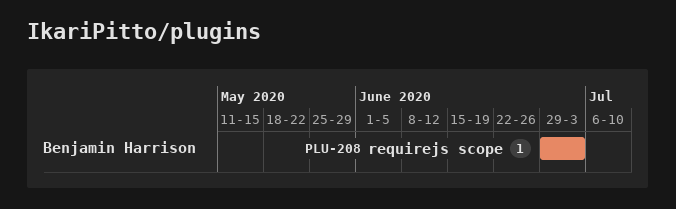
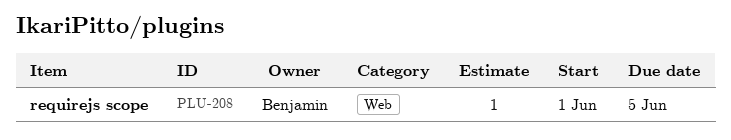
PLU-208, start: Jun 29 -> Jun 1
PLU-208, due: Jul 3 -> Jun 5

